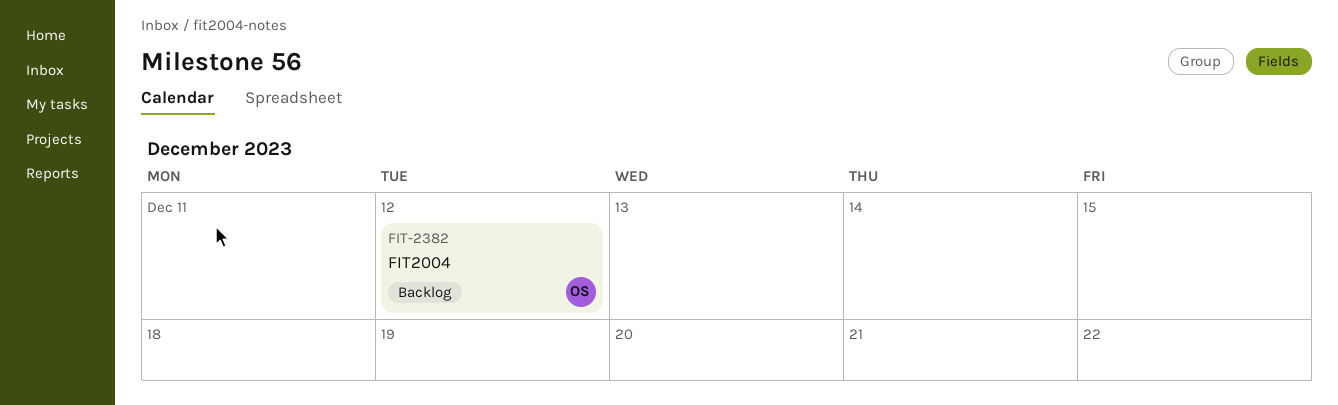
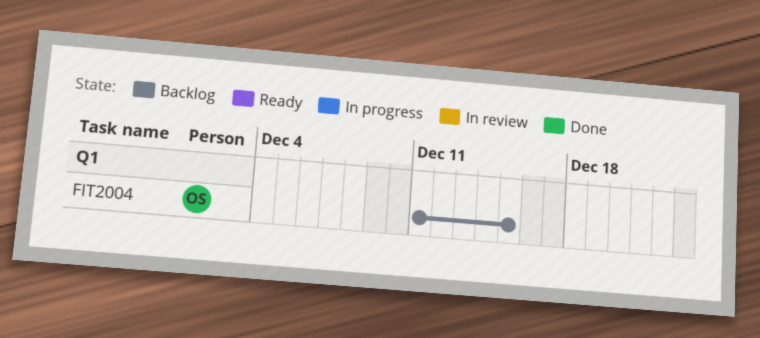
FIT2004, due: Dec 12 -> Dec 15

